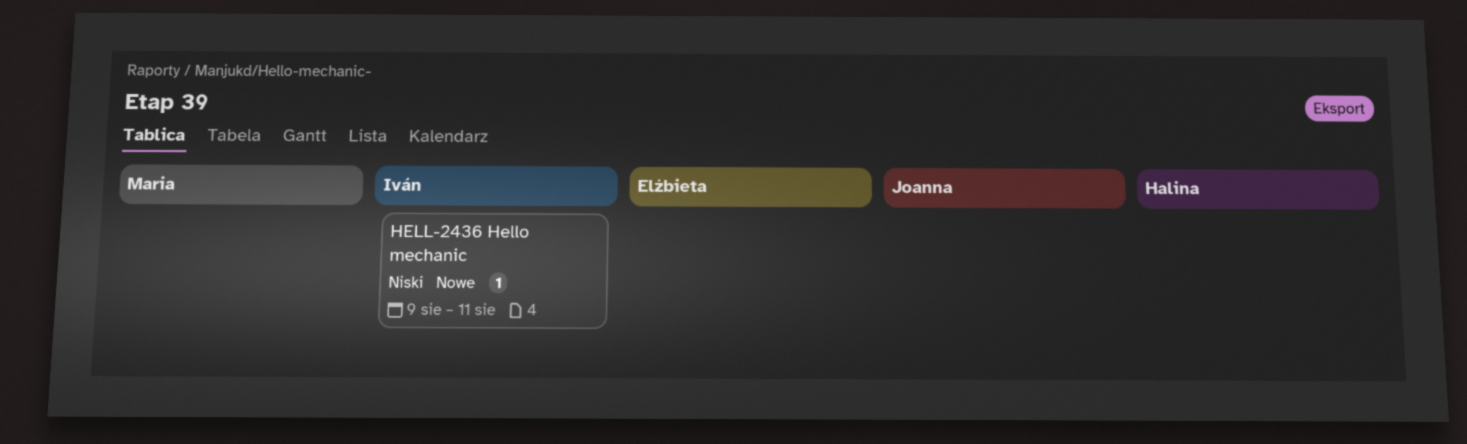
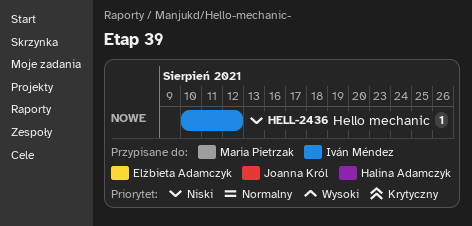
HELL-2436, start: Aug 9 -> Aug 10
HELL-2436, due: Aug 11 -> Aug 12

